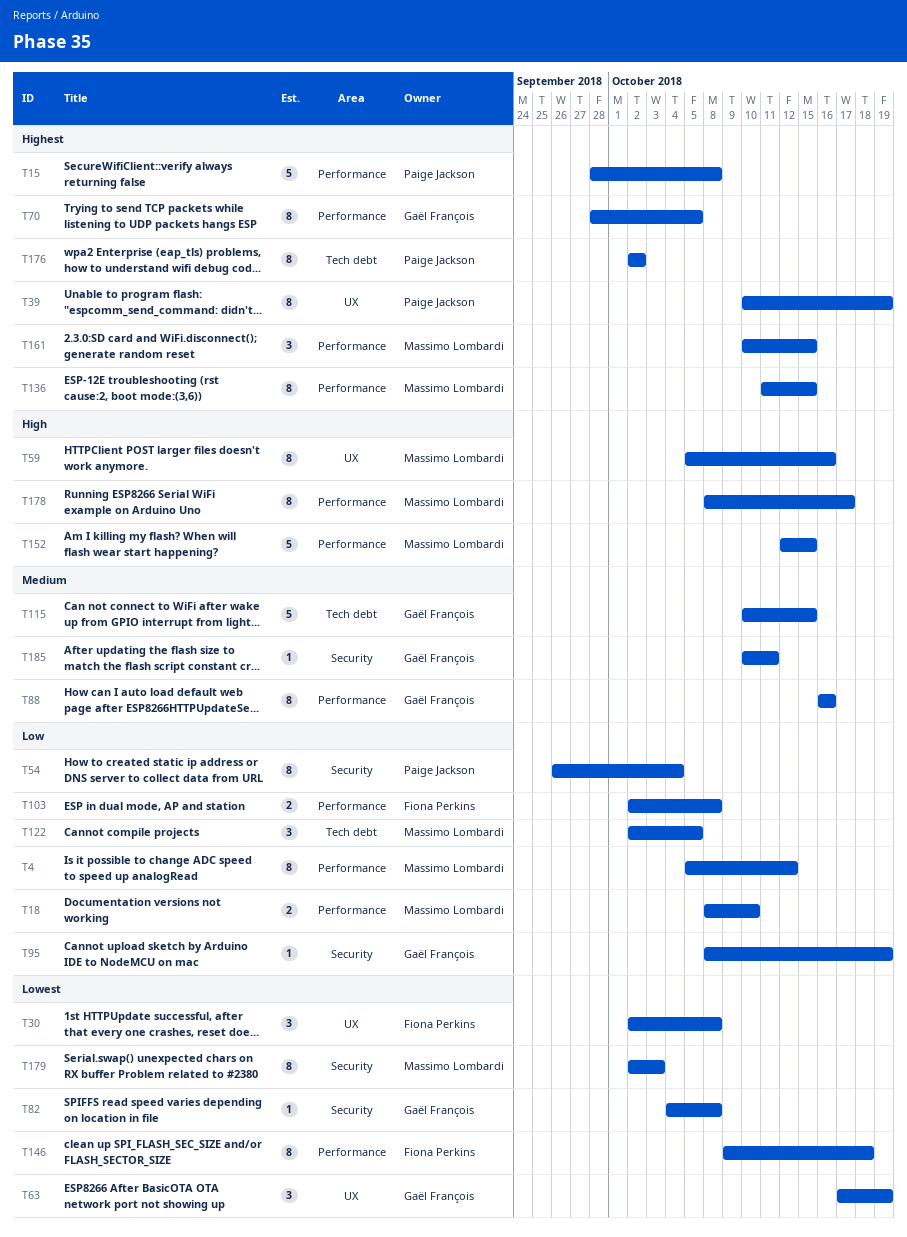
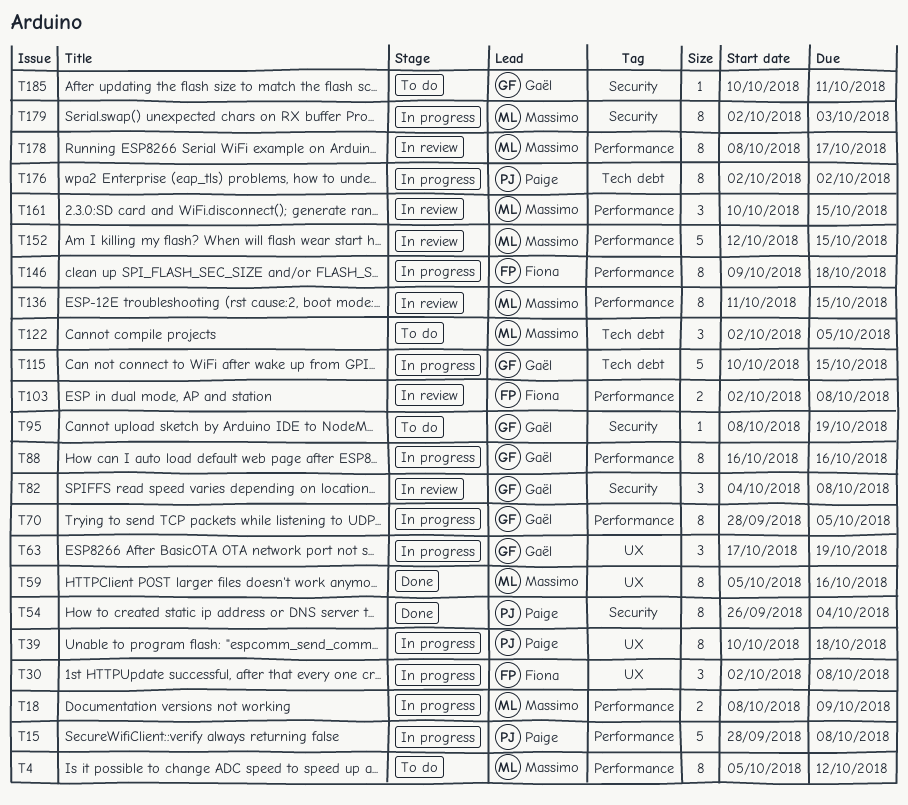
T18, due: Oct 10 -> Oct 9
T39, due: Oct 19 -> Oct 18
T82, estimate: 1 -> 3

